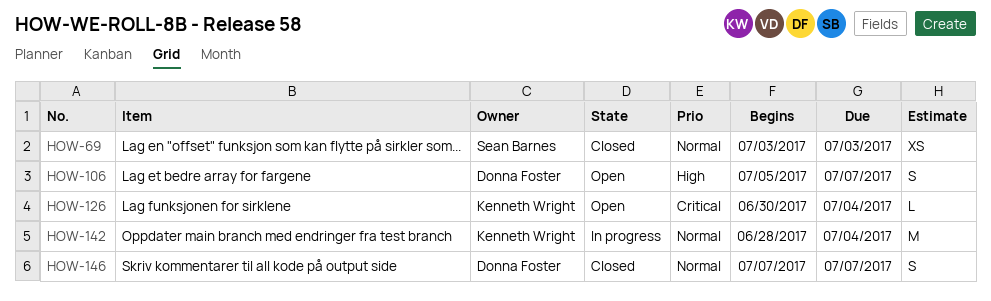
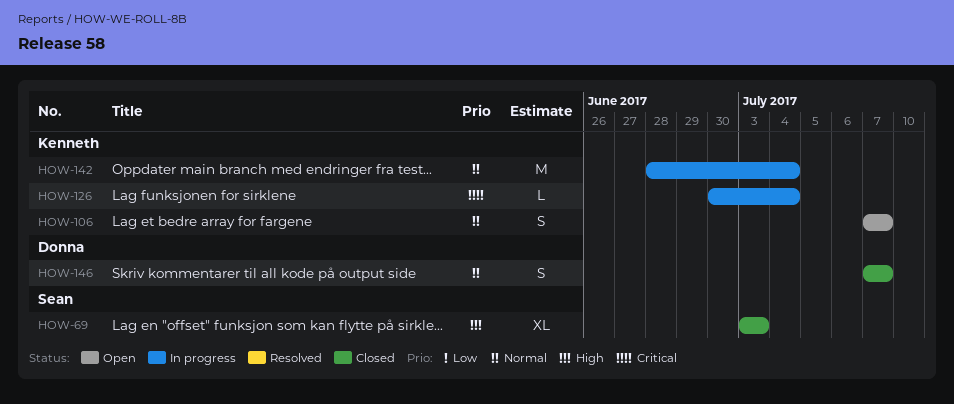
HOW-69, priority: Normal -> High
HOW-69, estimate: XS -> XL
HOW-106, owner: Donna Foster -> Kenneth Wright
HOW-106, priority: High -> Normal
HOW-106, start: Jul 5 -> Jul 7
HOW-126, status: Open -> In progress

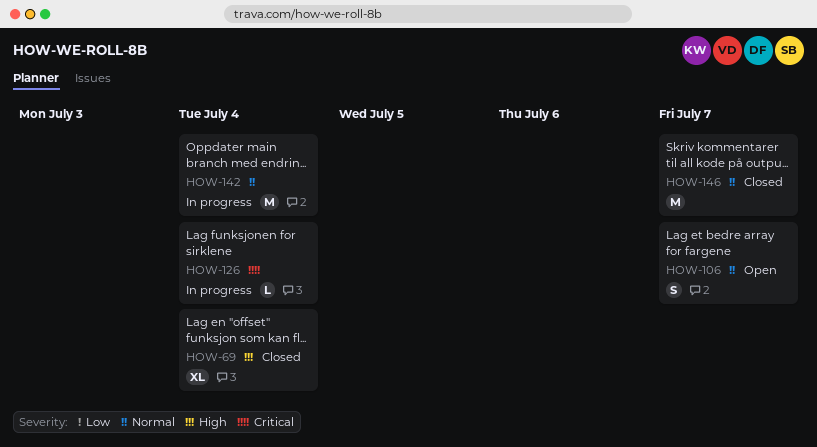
HOW-69, due: Jul 3 -> Jul 4
HOW-146, estimate: S -> M

